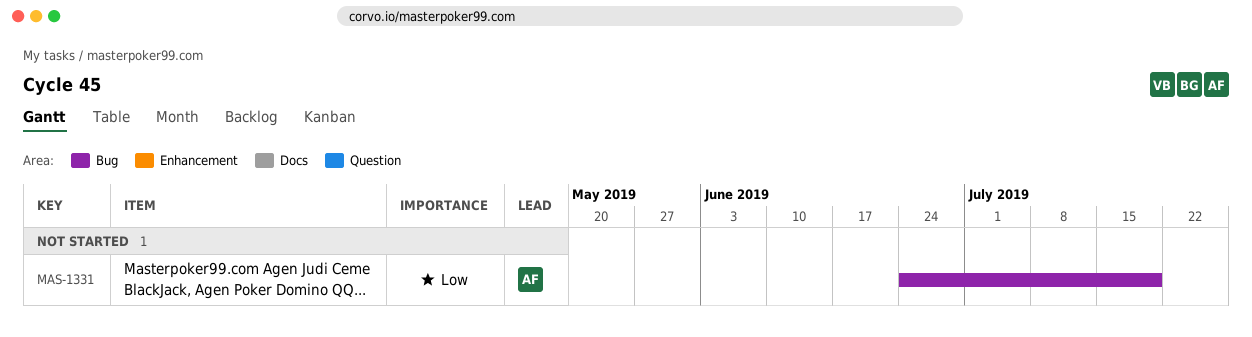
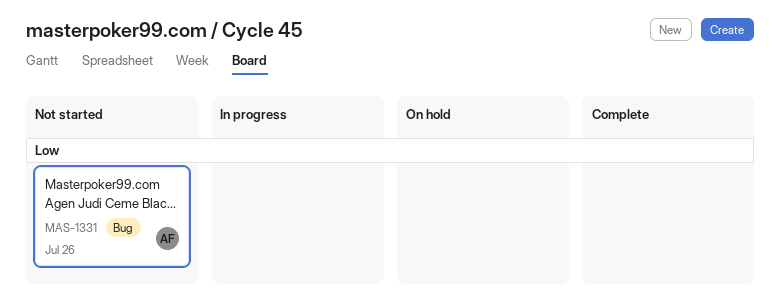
MAS-1331, due: Jul 19 -> Jul 26

